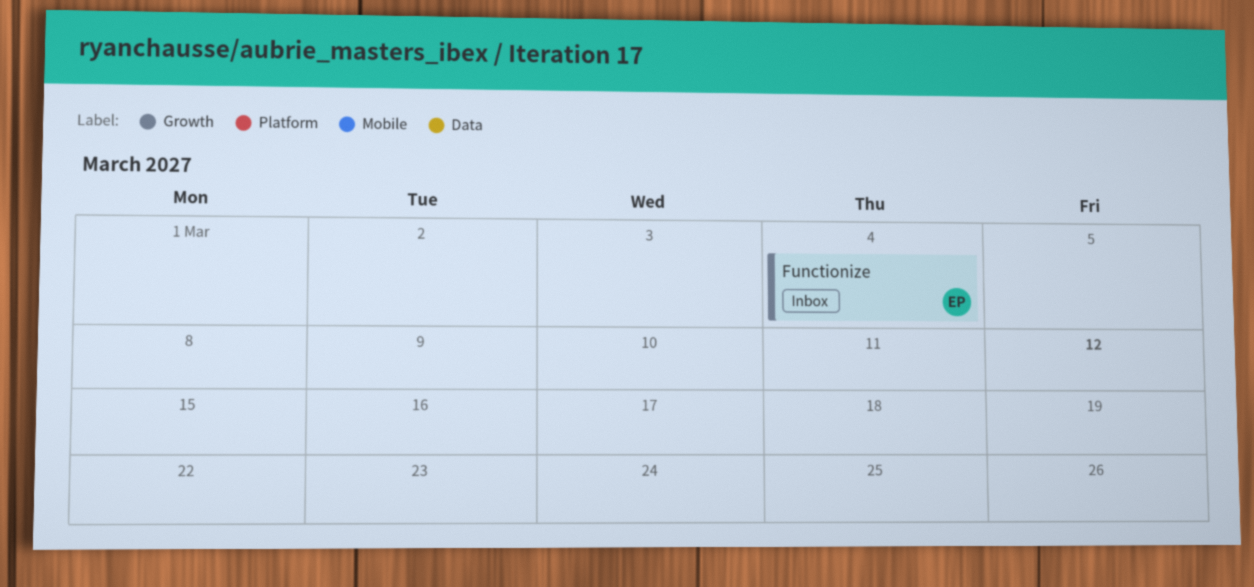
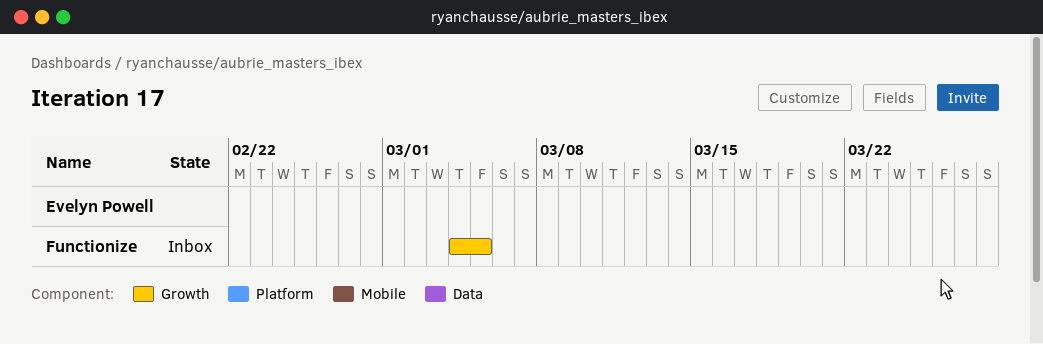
Functionize, due: Mar 4 -> Mar 5

